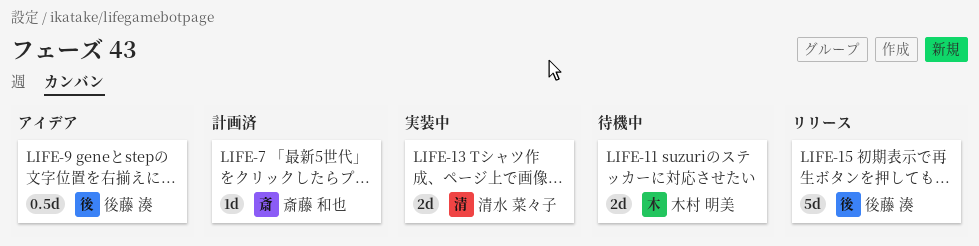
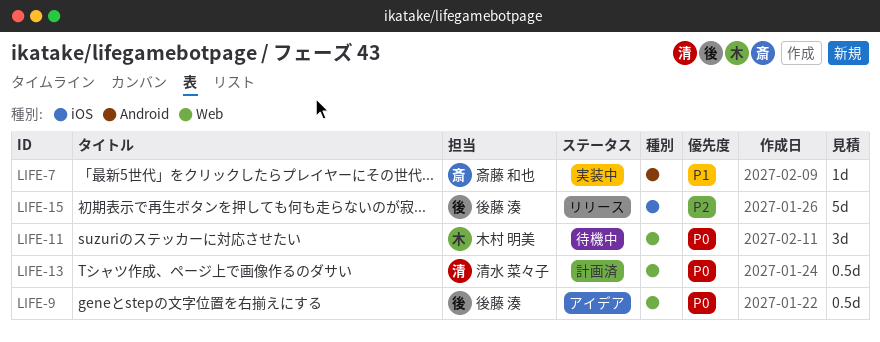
LIFE-7, status: 計画済 -> 実装中
LIFE-11, estimate: 2d -> 3d
LIFE-13, status: 実装中 -> 計画済
LIFE-13, estimate: 2d -> 0.5d

